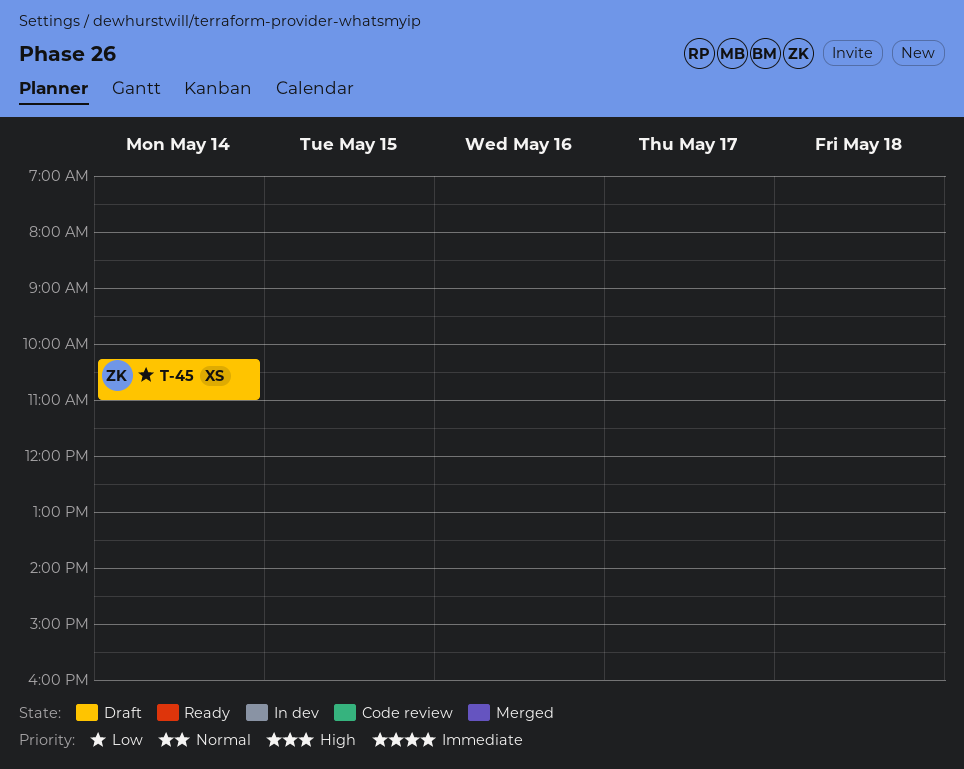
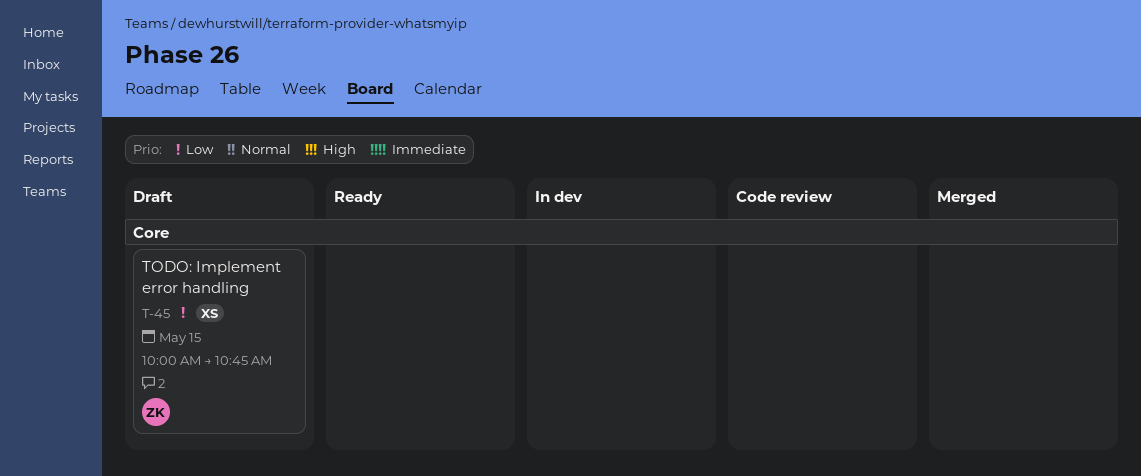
T-45, day: May 14 -> May 15
T-45, begins: 10:15 -> 10:00
T-45, ends: 11:00 -> 10:45

